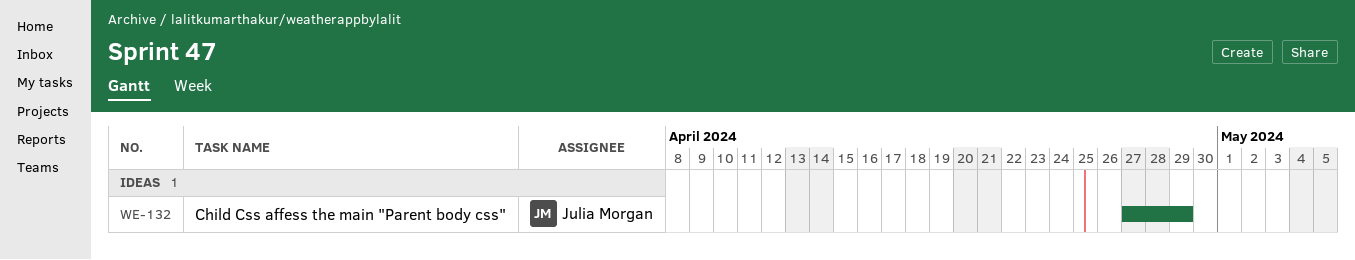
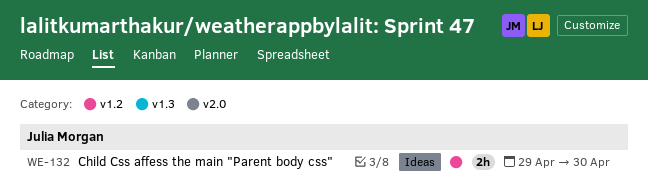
WE-132, start: Apr 27 -> Apr 29
WE-132, due: Apr 29 -> Apr 30

